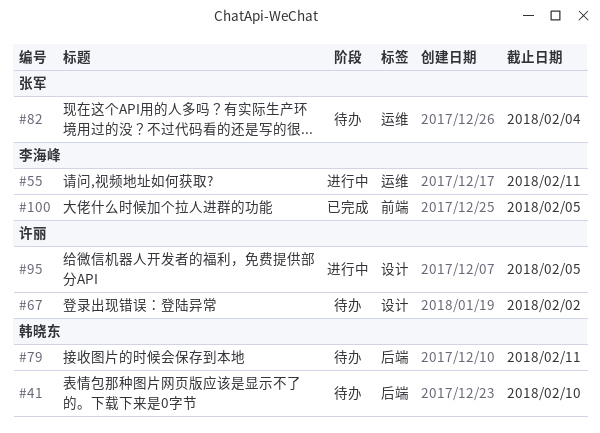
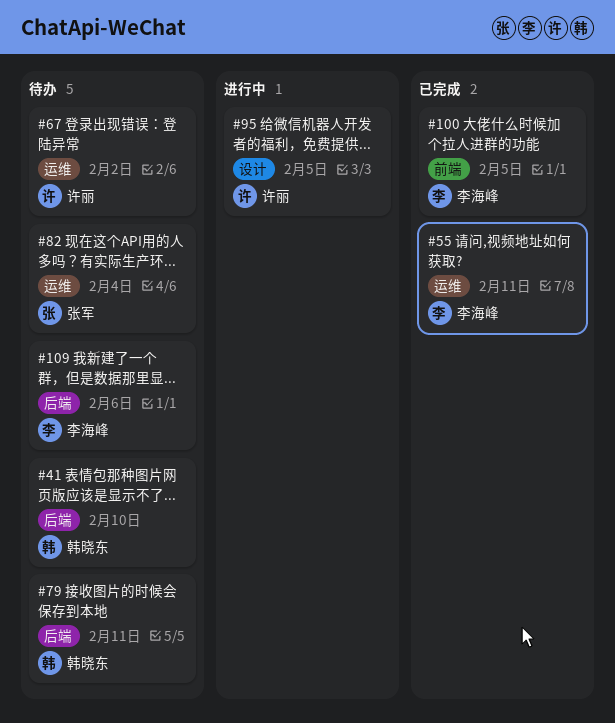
#55, status: 进行中 -> 已完成
#67, label: 设计 -> 运维
#109: none -> present

